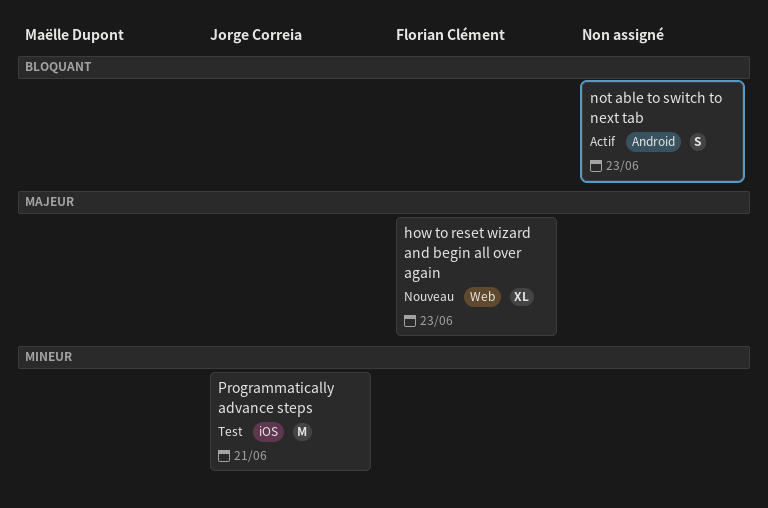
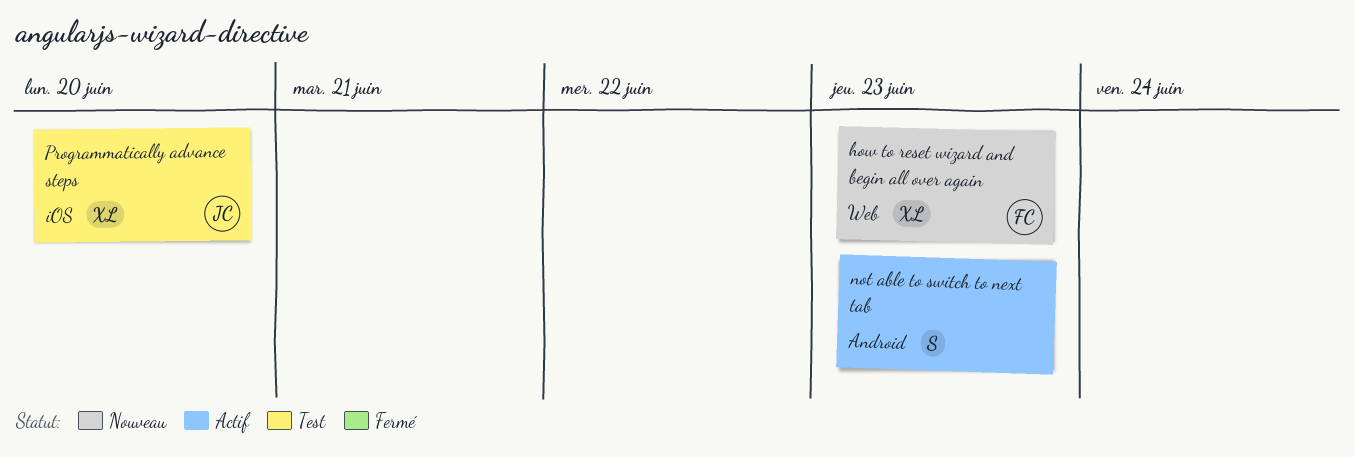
Programmatically advance steps, estimate: M -> XL
Programmatically advance steps, due: Jun 21 -> Jun 20

